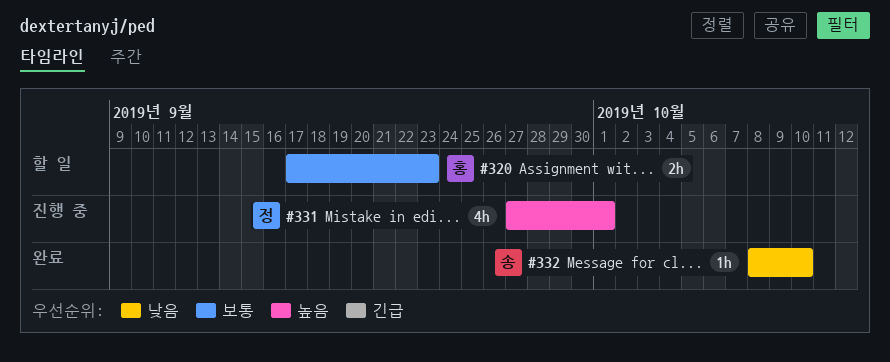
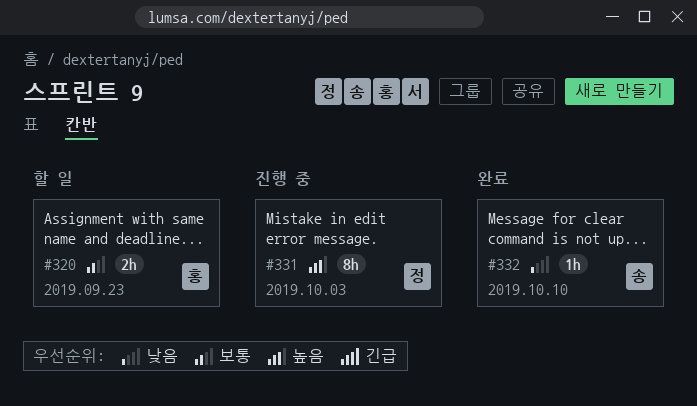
#331, estimate: 4h -> 8h
#331, due: Oct 1 -> Oct 3

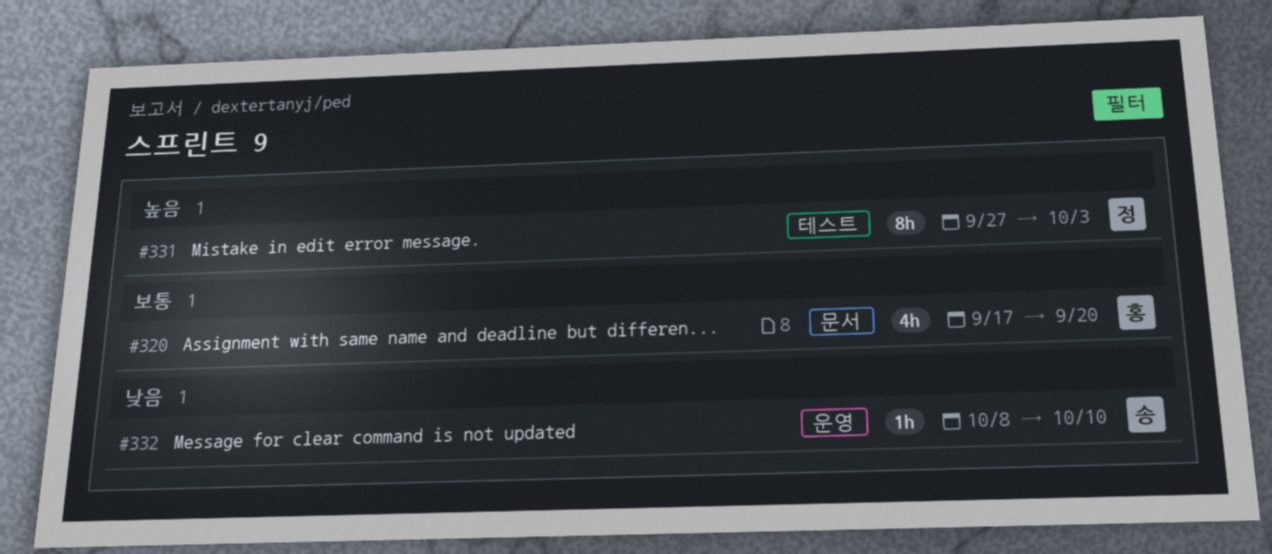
#320, estimate: 2h -> 4h
#320, due: Sep 23 -> Sep 20

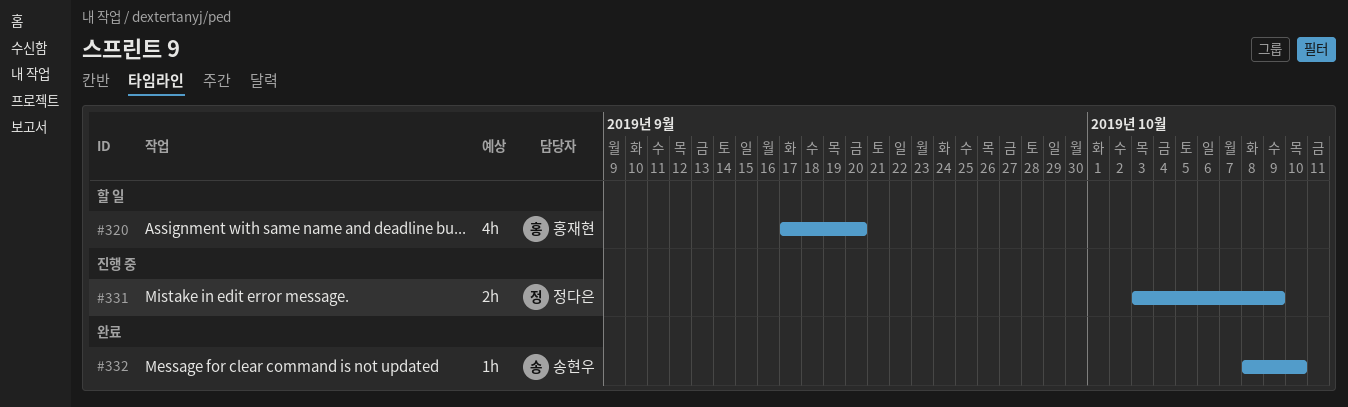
#331, estimate: 8h -> 2h
#331, start: Sep 27 -> Oct 3
#331, due: Oct 3 -> Oct 9

